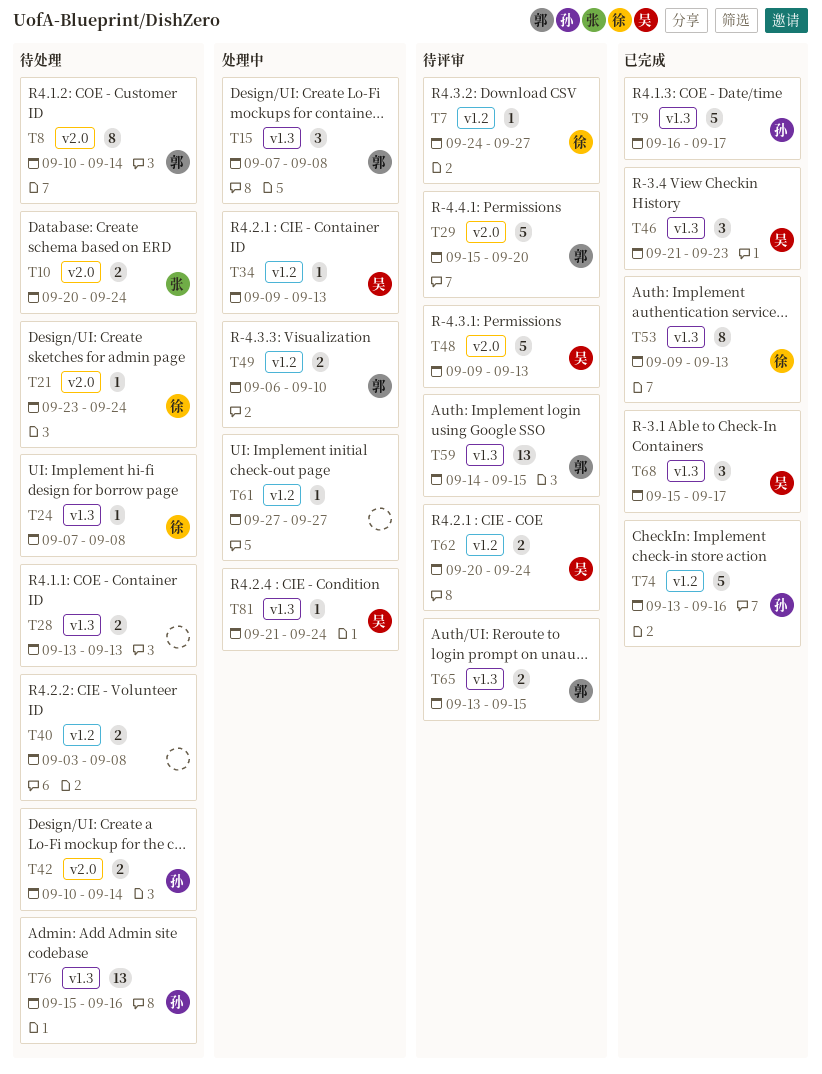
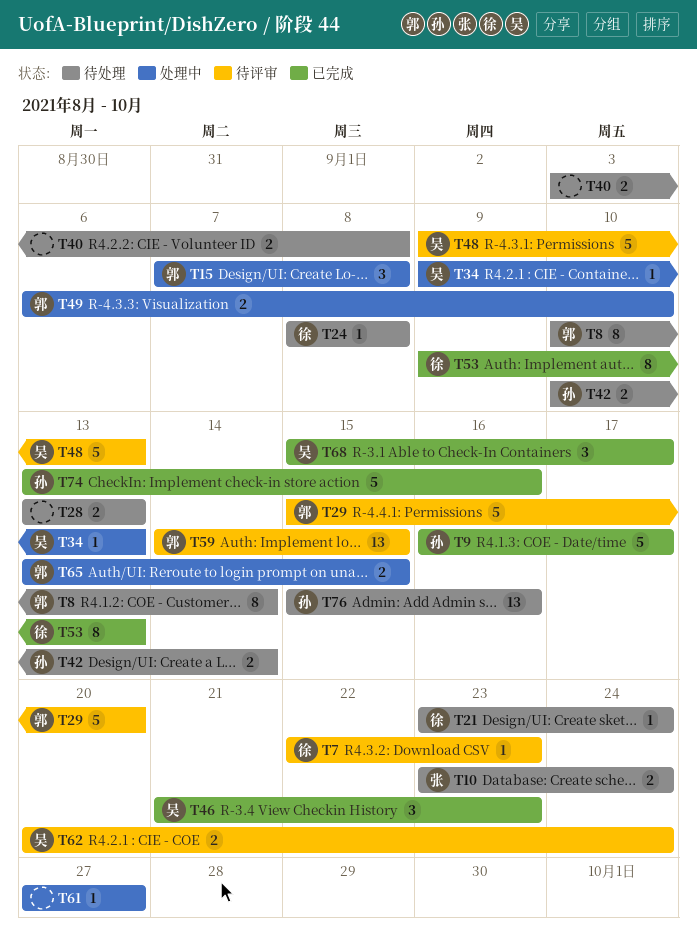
T7, start: Sep 24 -> Sep 22
T7, due: Sep 27 -> Sep 23
T10, start: Sep 20 -> Sep 23
T24, start: Sep 7 -> Sep 8
T65, status: 待评审 -> 处理中
T81: present -> none

